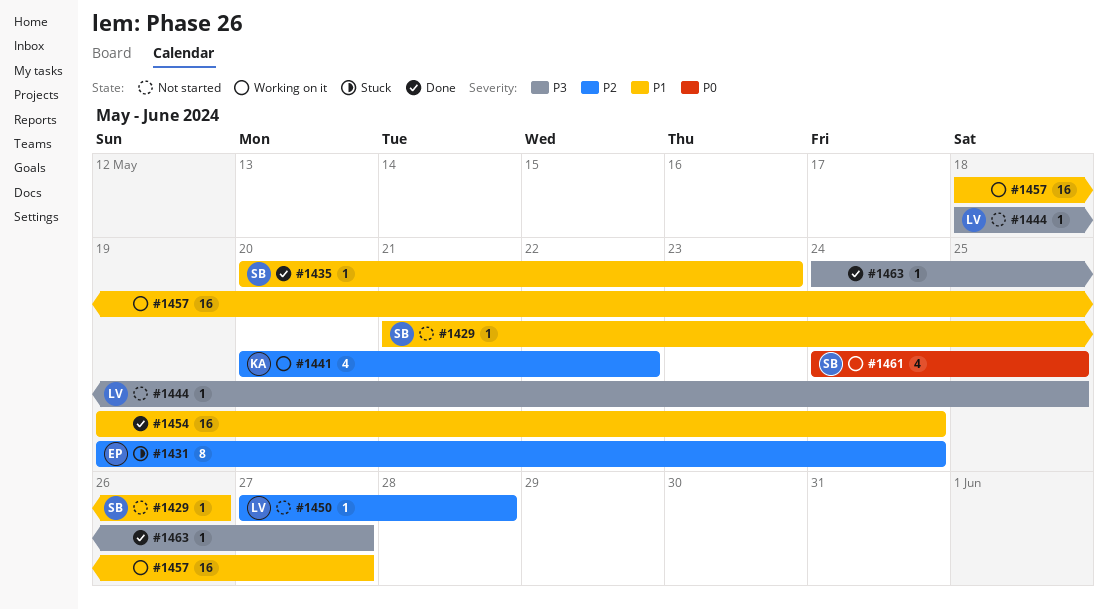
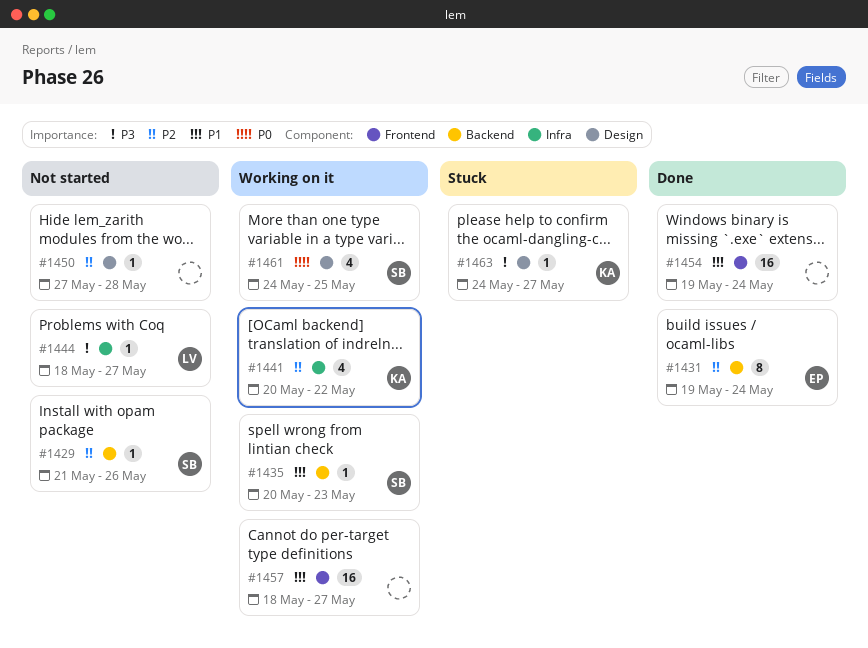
#1429, priority: P1 -> P2
#1431, status: Stuck -> Done
#1435, status: Done -> Working on it
#1444, due: May 25 -> May 27
#1450, owner: LV -> none
#1463, status: Done -> Stuck
#1463, owner: none -> KA

